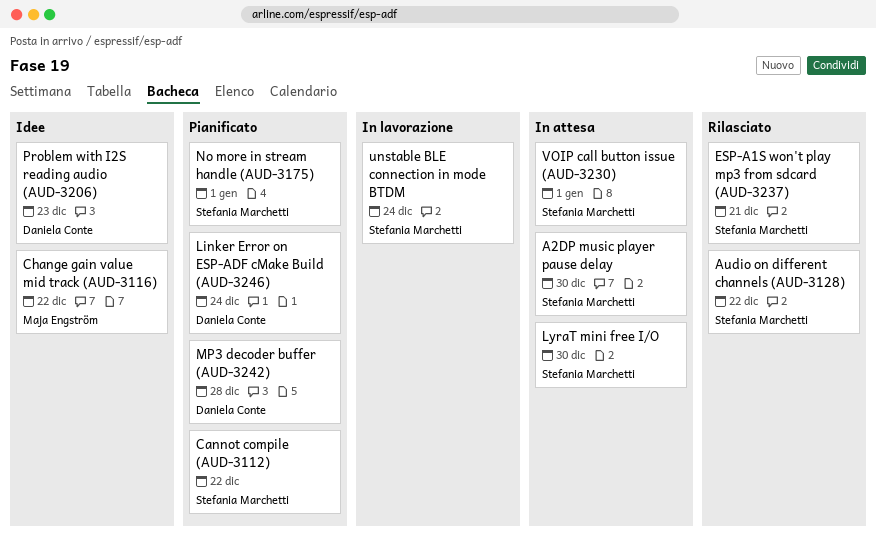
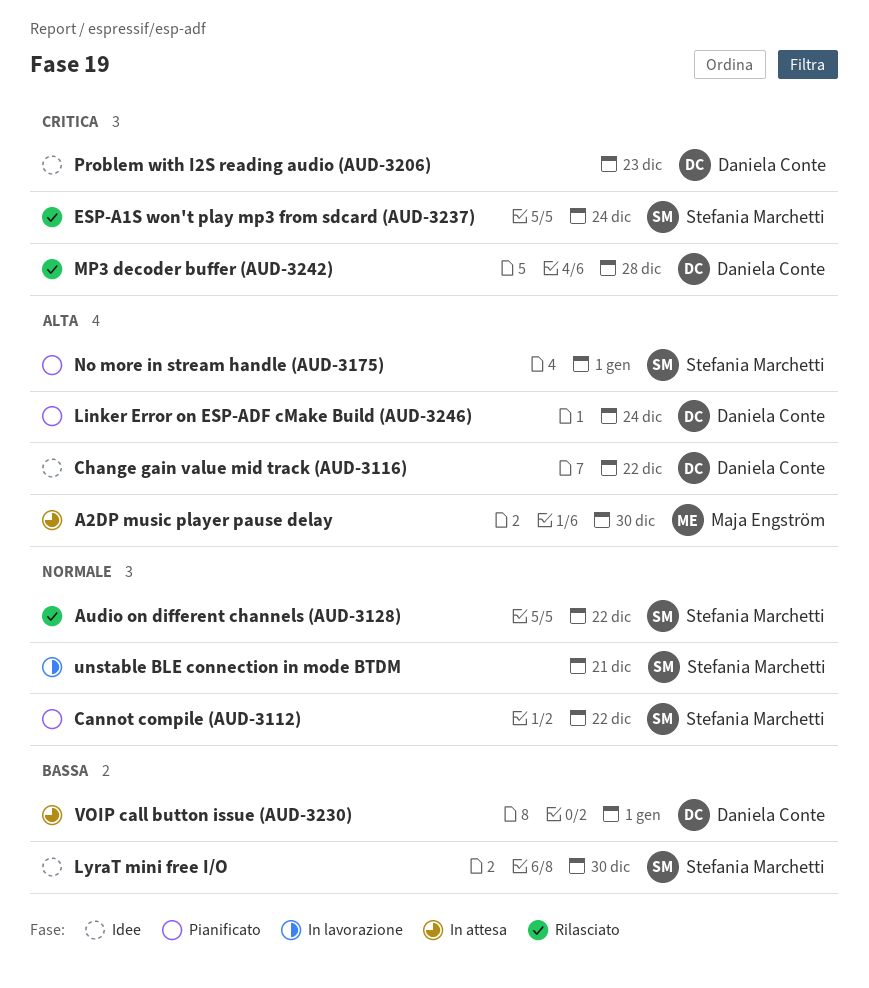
A2DP music player pause delay, owner: Stefania Marchetti -> Maja Engström
Change gain value mid track (AUD-3116), owner: Maja Engström -> Daniela Conte
ESP-A1S won't play mp3 from sdcard (AUD-3237), due: Dec 21 -> Dec 24
LyraT mini free I/O, status: In attesa -> Idee
MP3 decoder buffer (AUD-3242), status: Pianificato -> Rilasciato
unstable BLE connection in mode BTDM, due: Dec 24 -> Dec 21
VOIP call button issue (AUD-3230), owner: Stefania Marchetti -> Daniela Conte

